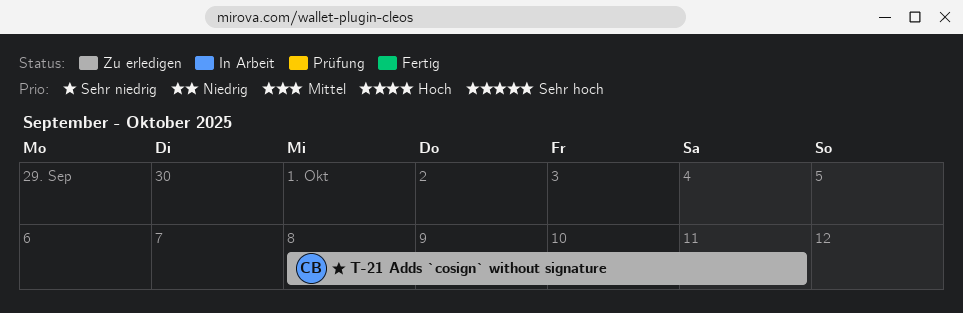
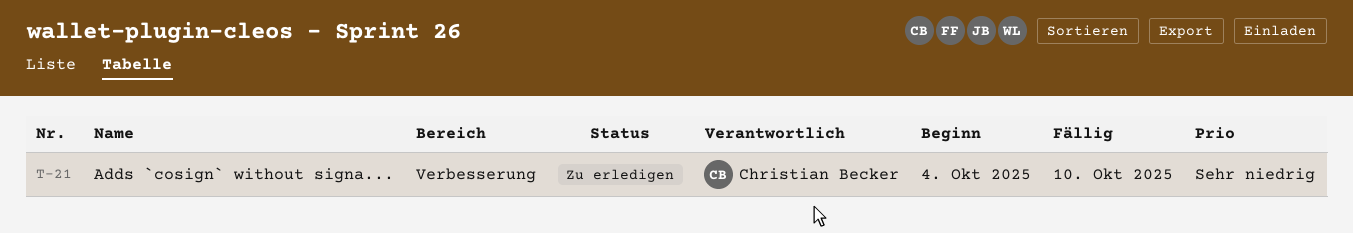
T-21, start: Oct 8 -> Oct 4
T-21, due: Oct 11 -> Oct 10

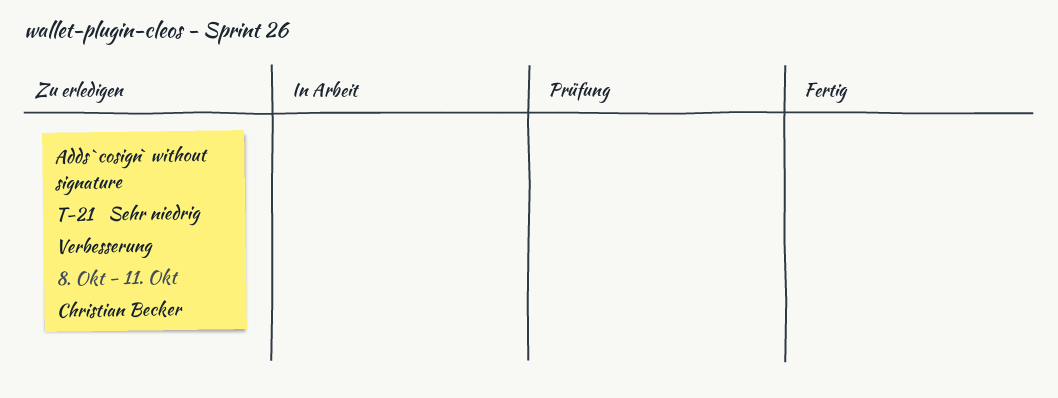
T-21, start: Oct 4 -> Oct 8
T-21, due: Oct 10 -> Oct 11

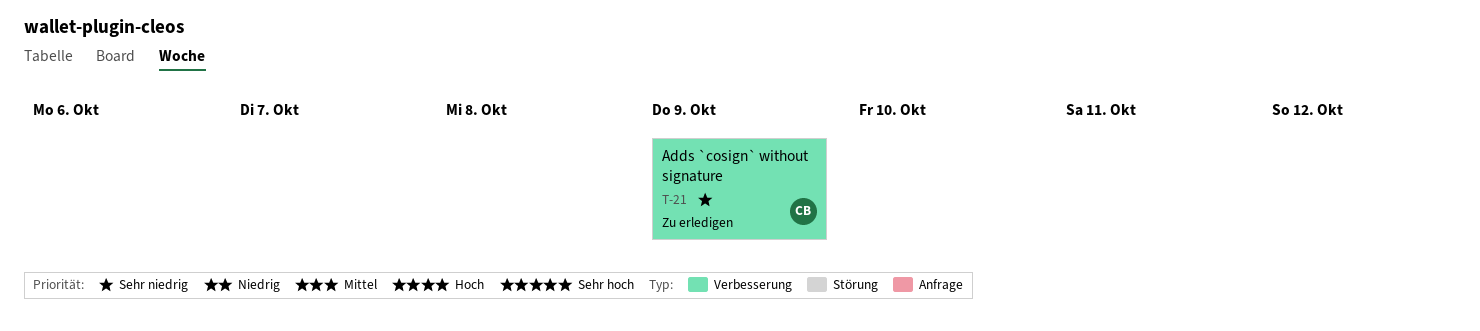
T-21, due: Oct 11 -> Oct 9

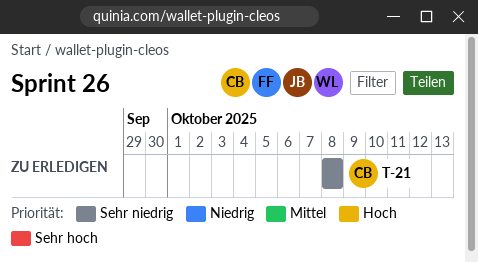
T-21, due: Oct 9 -> Oct 8

